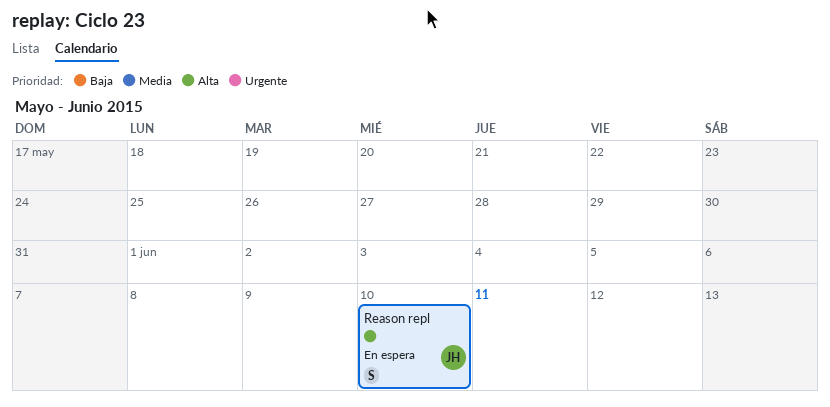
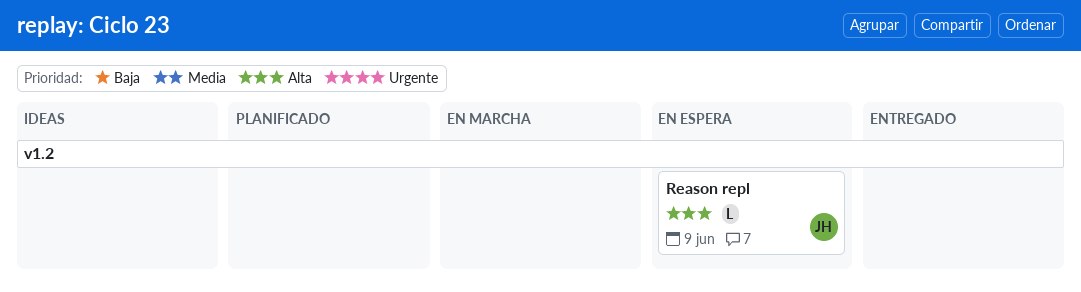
Reason repl, estimate: S -> L
Reason repl, due: Jun 10 -> Jun 9

